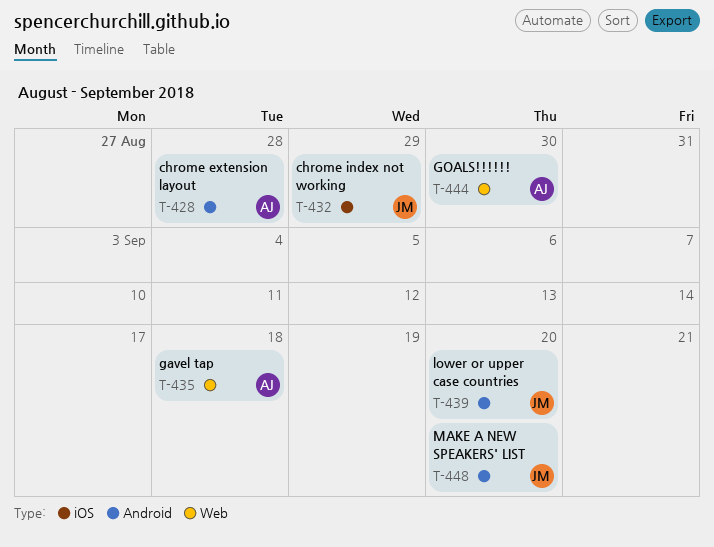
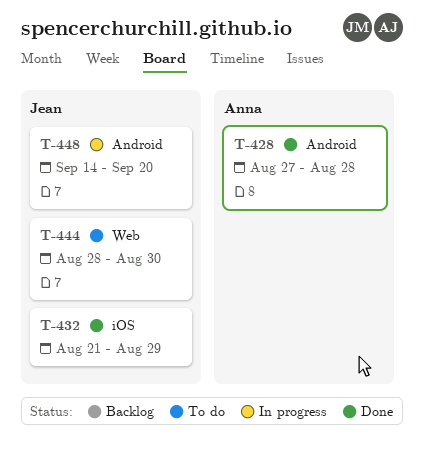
T-435: present -> none
T-439: present -> none
T-444, owner: Anna -> Jean

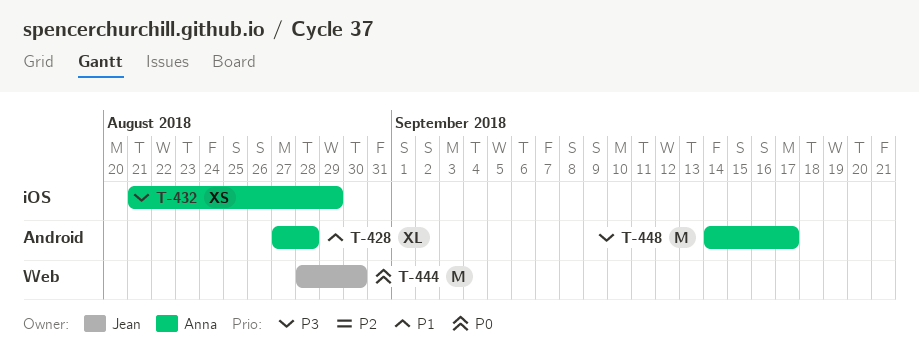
T-432, owner: Jean -> Anna
T-448, owner: Jean -> Anna
T-448, due: Sep 20 -> Sep 17

